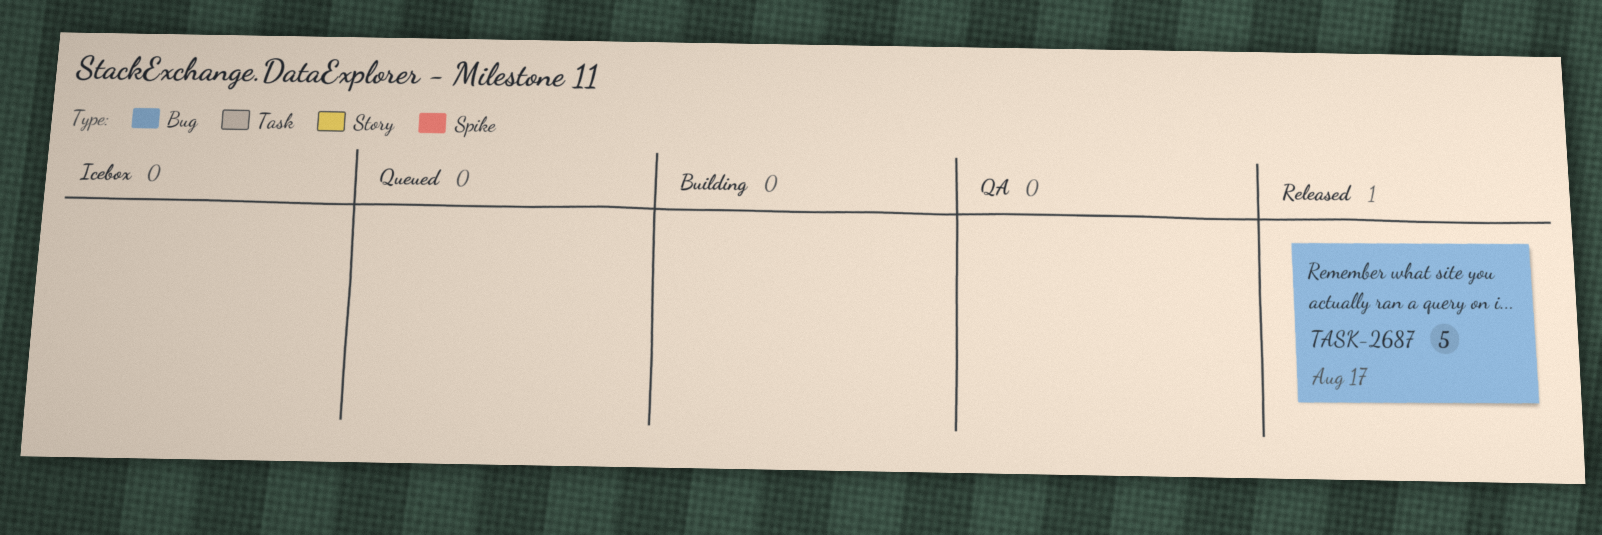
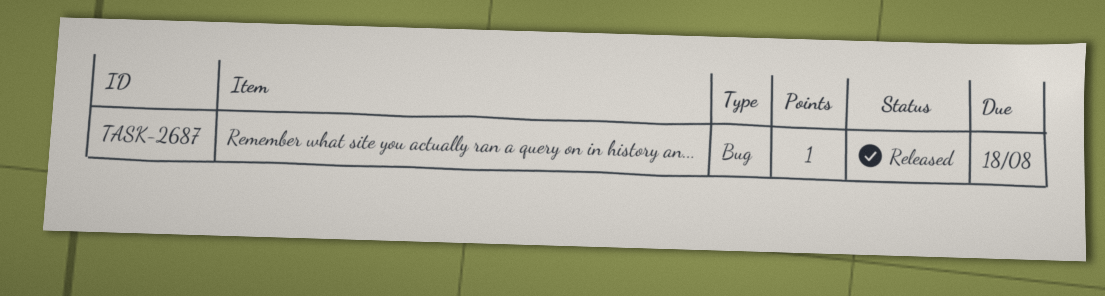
TASK-2687, estimate: 5 -> 1
TASK-2687, due: Aug 17 -> Aug 18

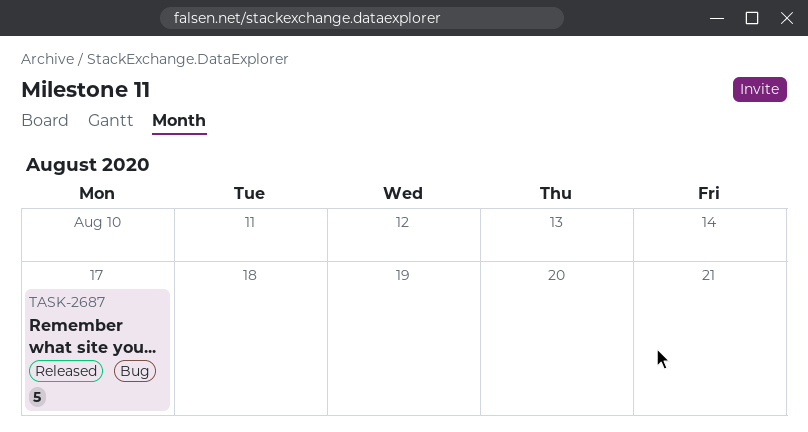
TASK-2687, estimate: 1 -> 5
TASK-2687, due: Aug 18 -> Aug 17

